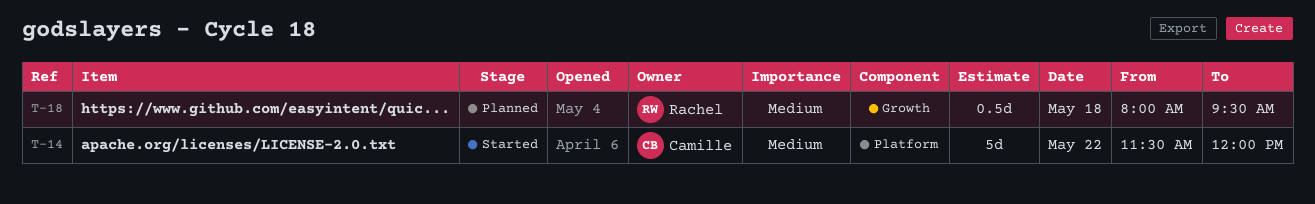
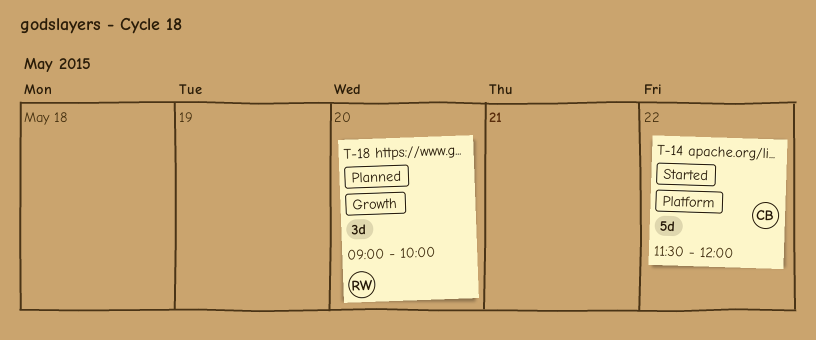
T-18, estimate: 0.5d -> 3d
T-18, day: May 18 -> May 20
T-18, begins: 08:00 -> 09:00
T-18, ends: 09:30 -> 10:00

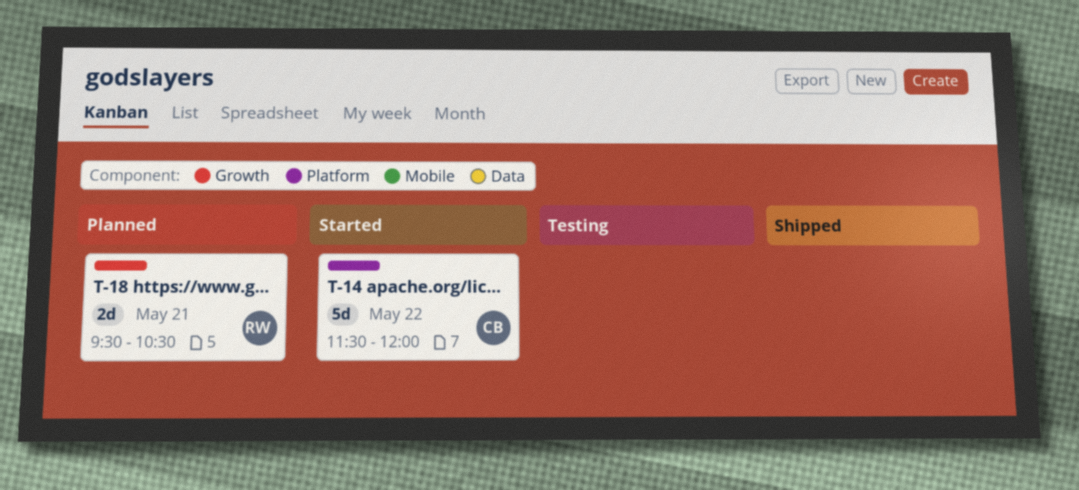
T-18, estimate: 3d -> 2d
T-18, day: May 20 -> May 21
T-18, begins: 09:00 -> 09:30
T-18, ends: 10:00 -> 10:30

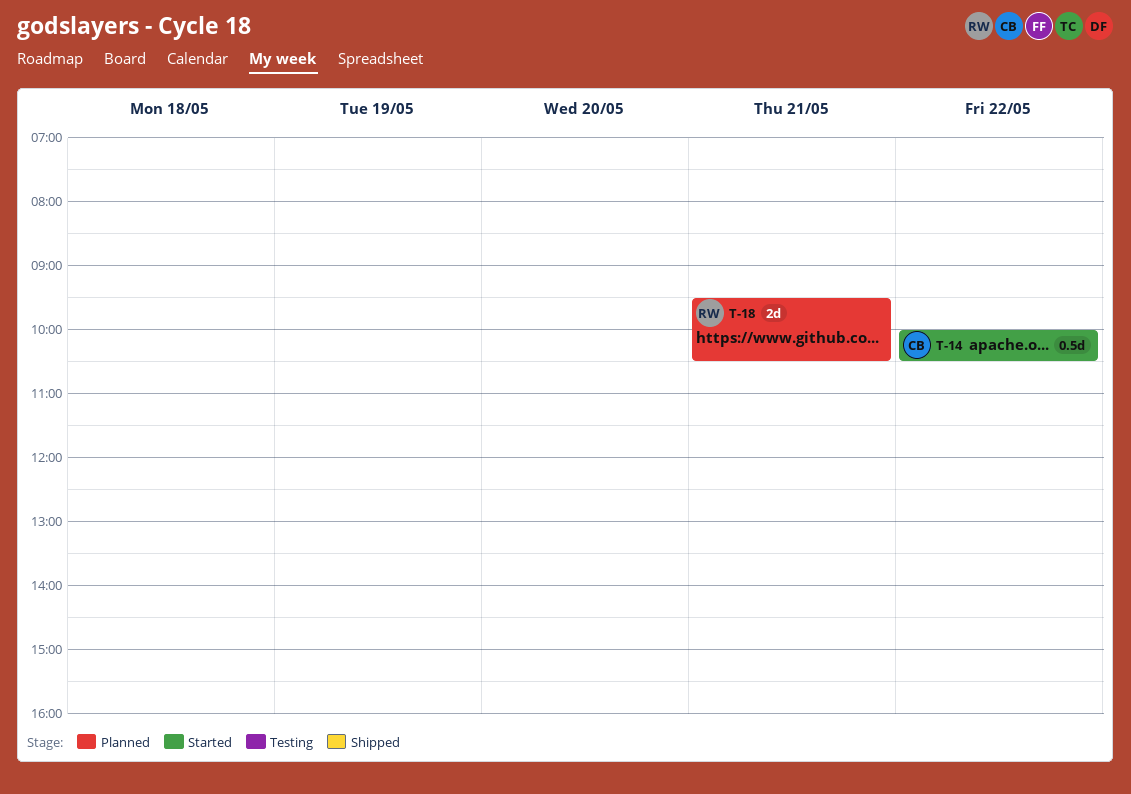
T-14, estimate: 5d -> 0.5d
T-14, begins: 11:30 -> 10:00
T-14, ends: 12:00 -> 10:30

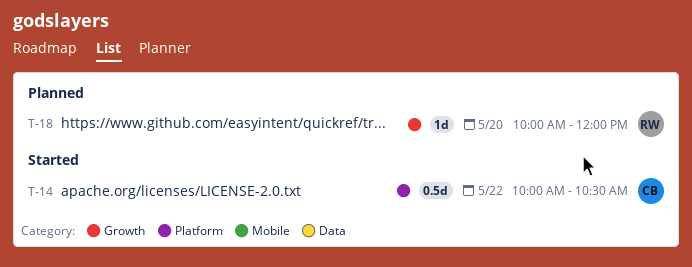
T-18, estimate: 2d -> 1d
T-18, day: May 21 -> May 20
T-18, begins: 09:30 -> 10:00
T-18, ends: 10:30 -> 12:00

